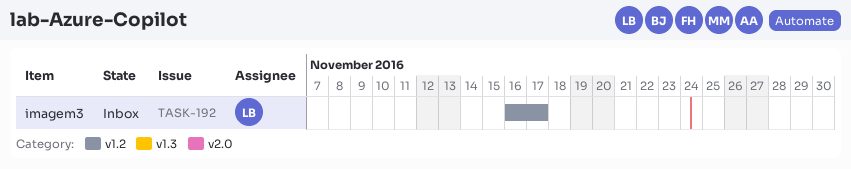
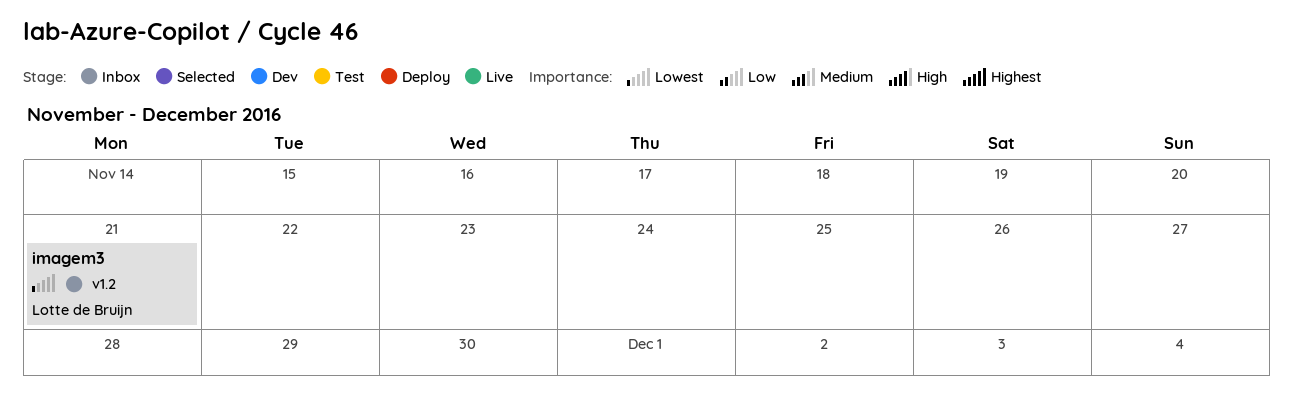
imagem3, due: Nov 17 -> Nov 21

